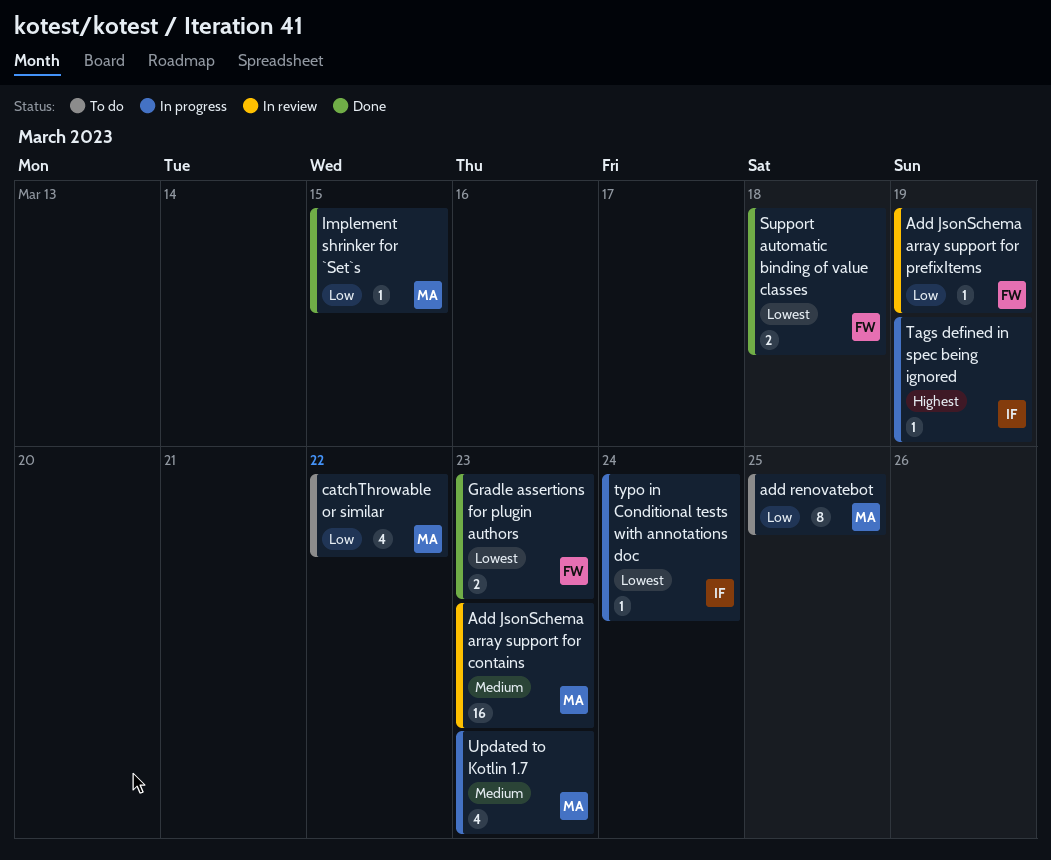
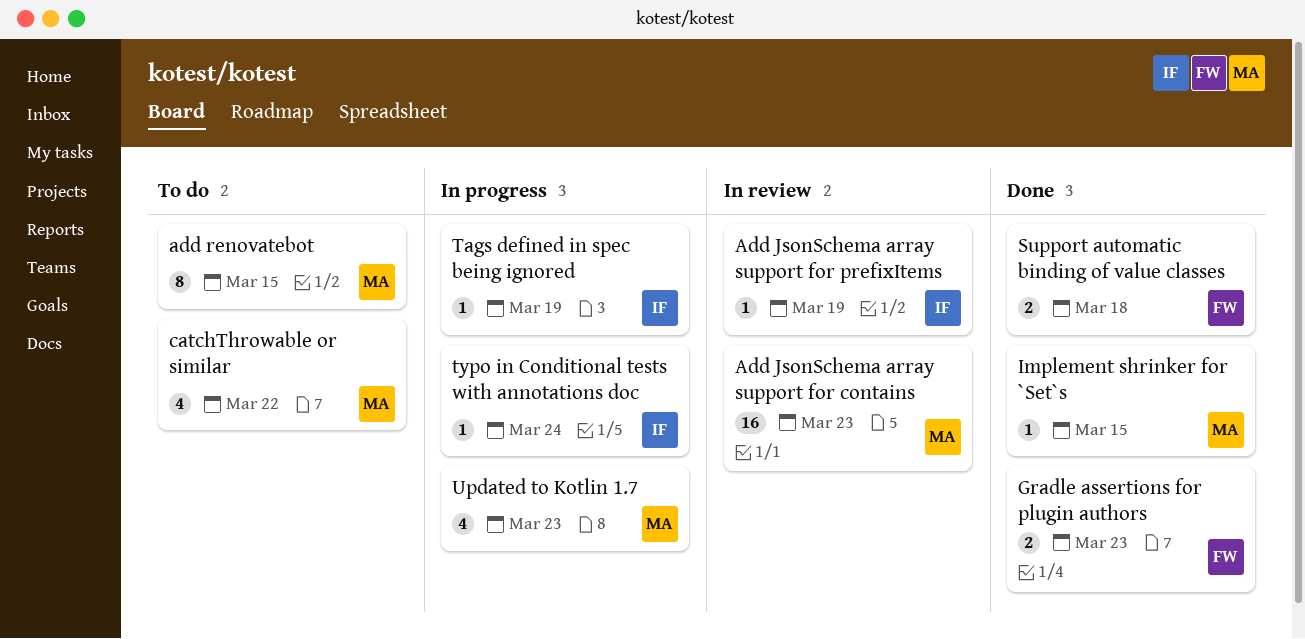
Add JsonSchema array support for prefixItems, owner: FW -> IF
add renovatebot, due: Mar 25 -> Mar 15

